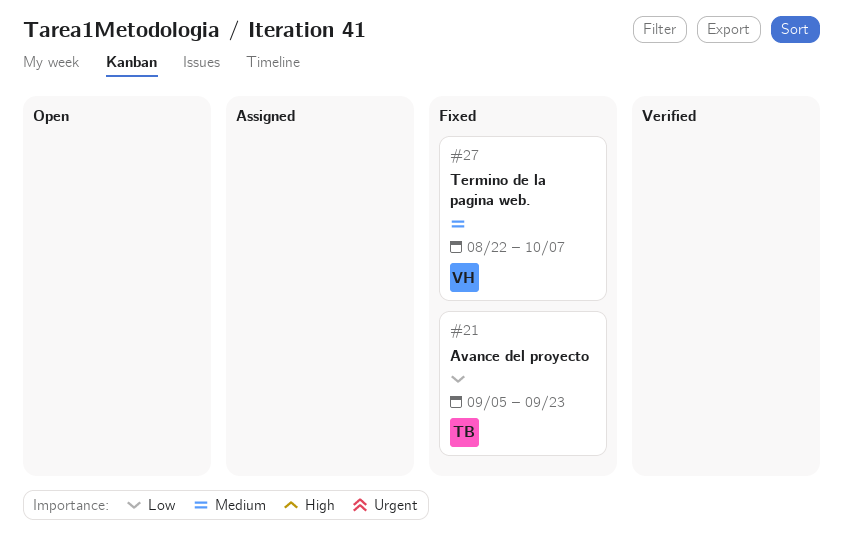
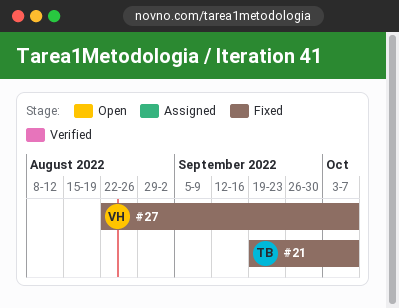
#21, start: Sep 5 -> Sep 19
#21, due: Sep 23 -> Oct 7

